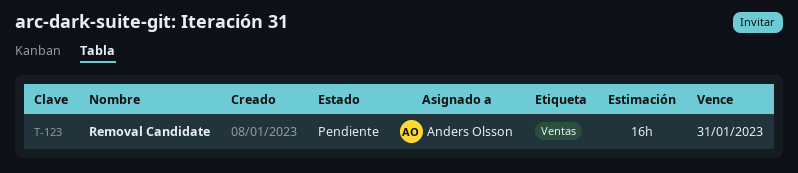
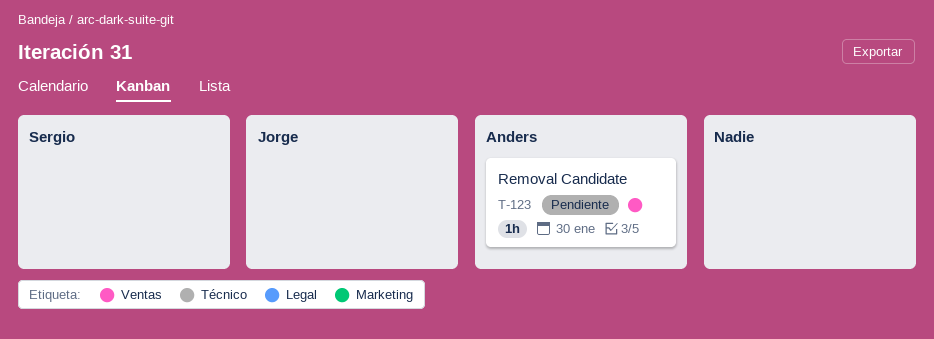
T-123, estimate: 16h -> 1h
T-123, due: Jan 31 -> Jan 30

